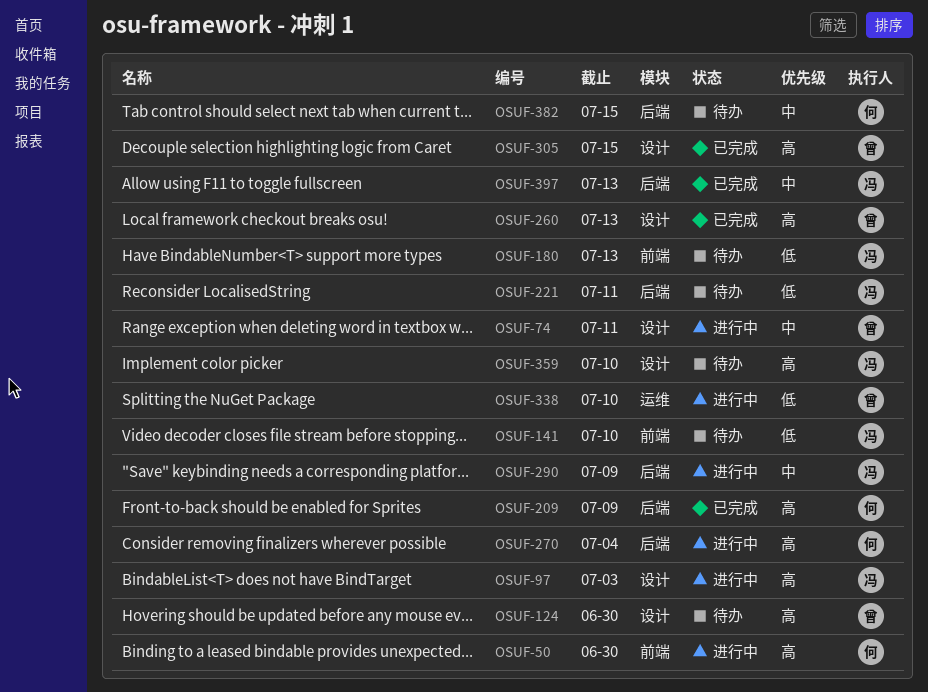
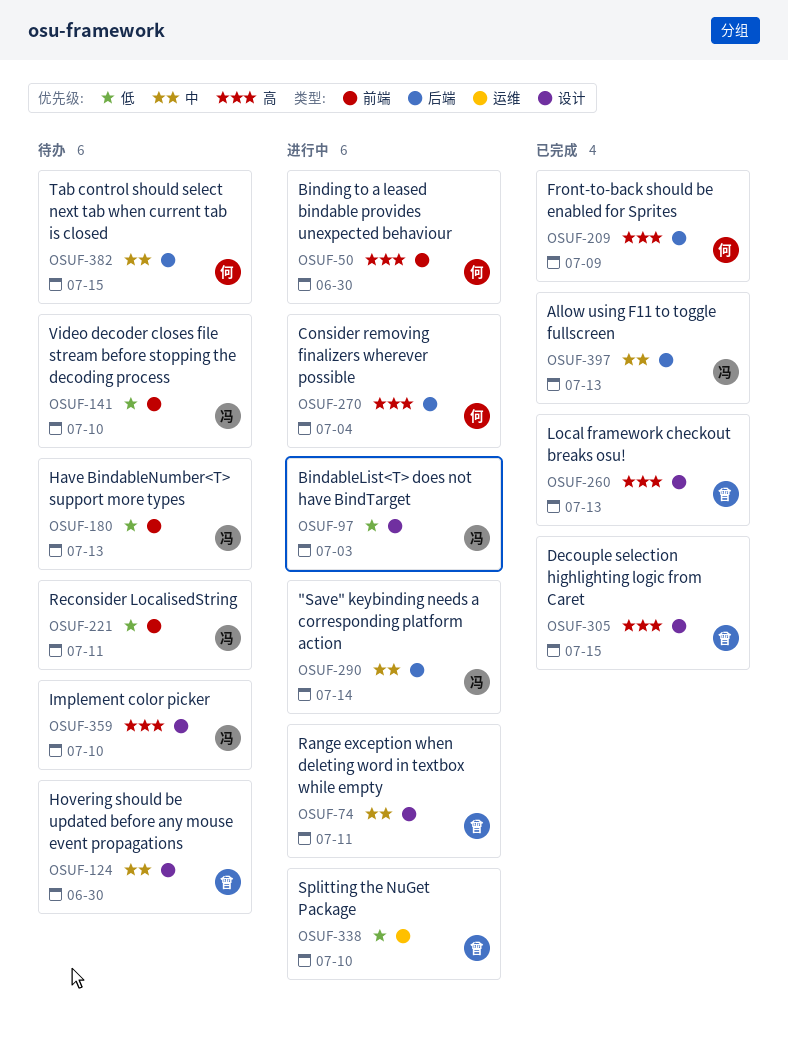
OSUF-97, priority: 高 -> 低
OSUF-124, priority: 高 -> 中
OSUF-221, label: 后端 -> 前端
OSUF-290, due: Jul 9 -> Jul 14

